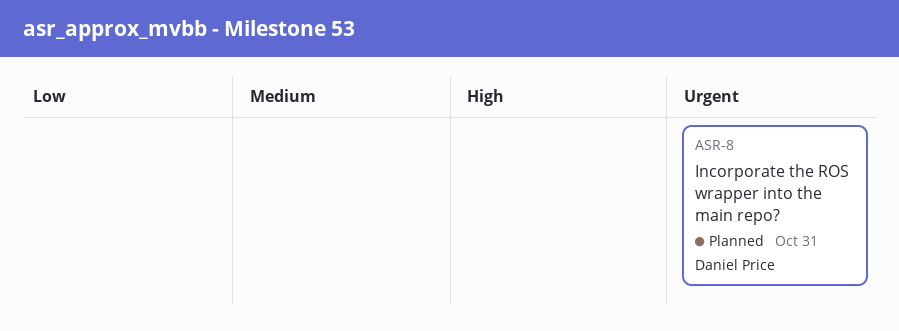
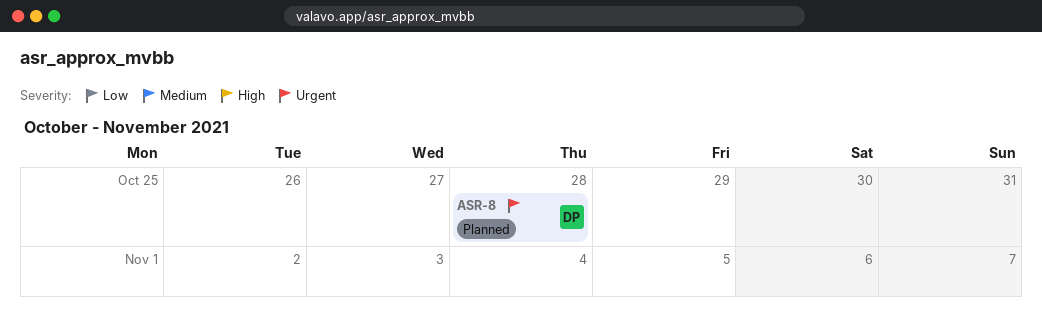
ASR-8, due: Oct 31 -> Oct 28

